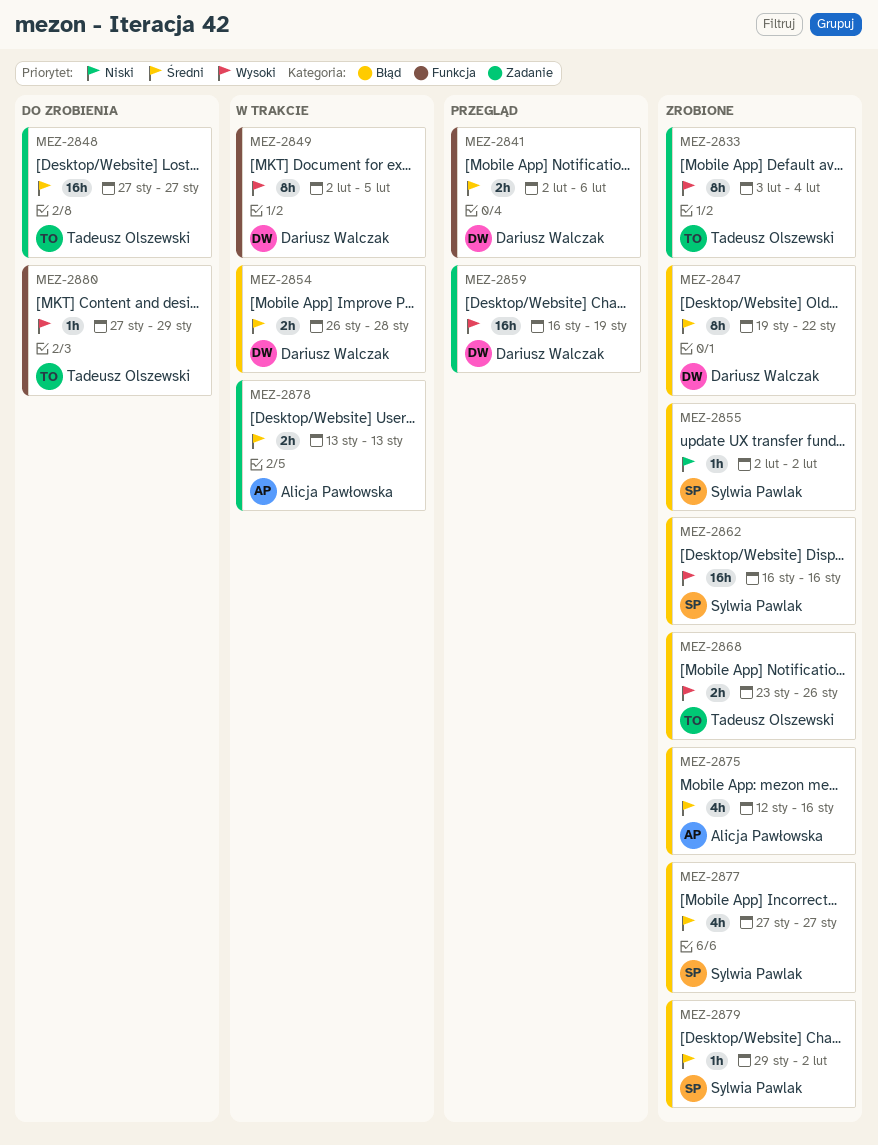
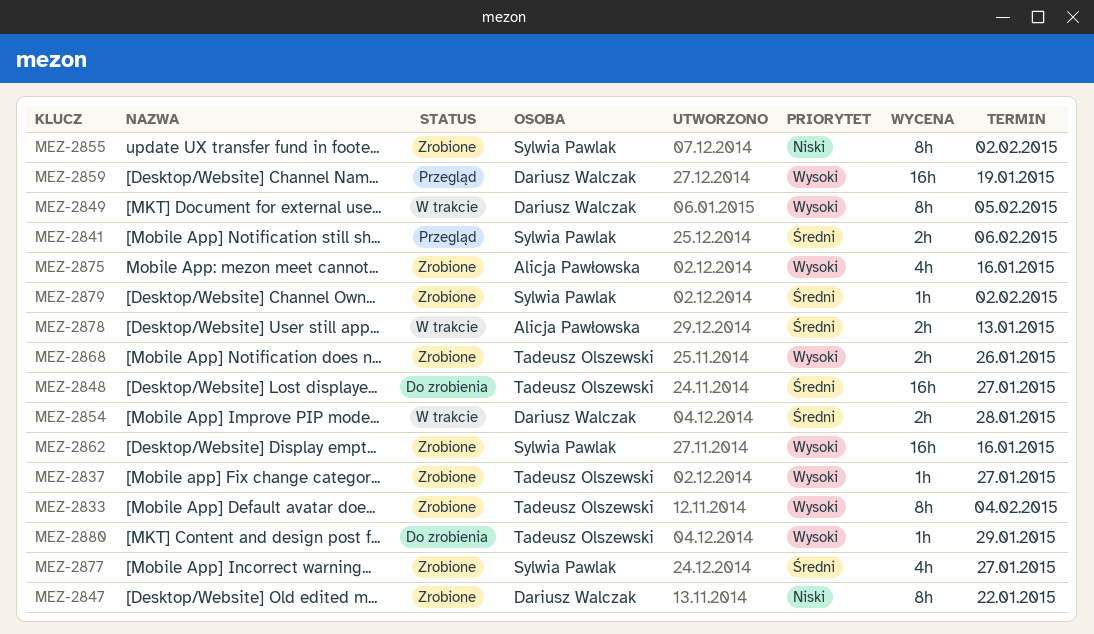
MEZ-2837: none -> present
MEZ-2841, owner: Dariusz Walczak -> Sylwia Pawlak
MEZ-2847, priority: Średni -> Niski
MEZ-2855, estimate: 1h -> 8h
MEZ-2875, priority: Średni -> Wysoki

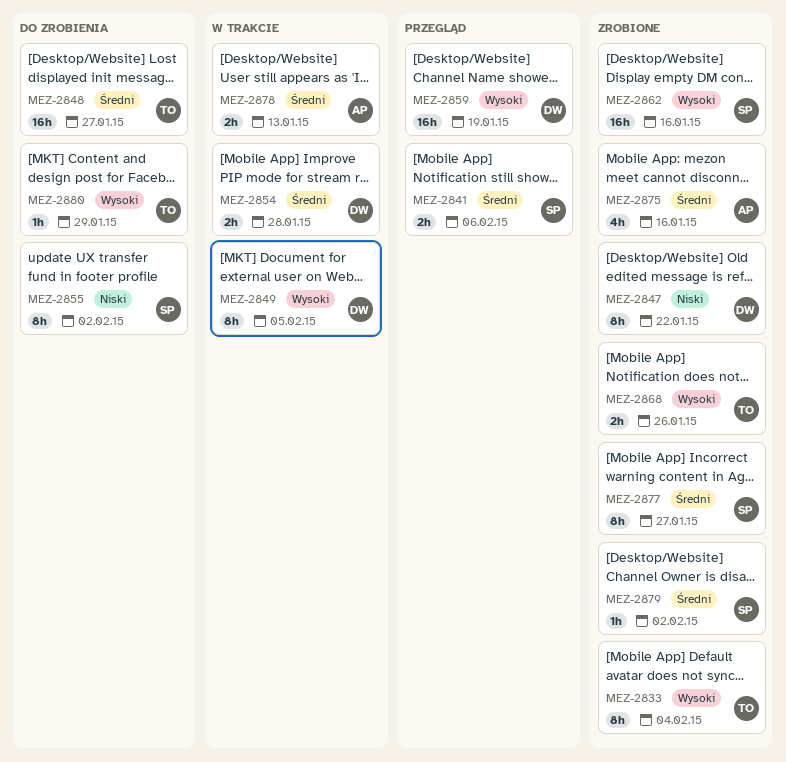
MEZ-2837: present -> none
MEZ-2855, status: Zrobione -> Do zrobienia
MEZ-2875, priority: Wysoki -> Średni
MEZ-2877, estimate: 4h -> 8h

